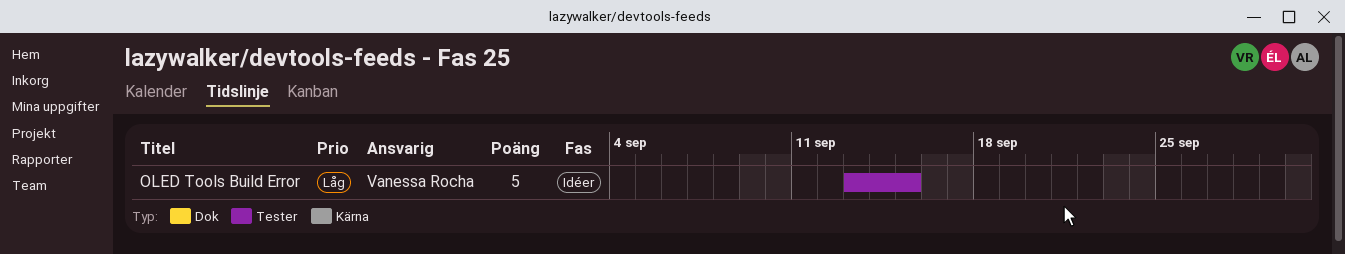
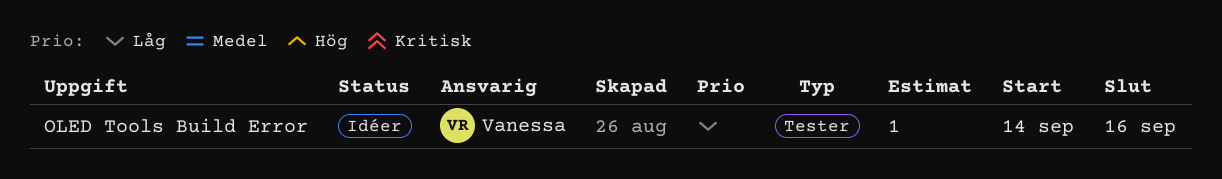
OLED Tools Build Error, estimate: 5 -> 1
OLED Tools Build Error, start: Sep 13 -> Sep 14
OLED Tools Build Error, due: Sep 15 -> Sep 16

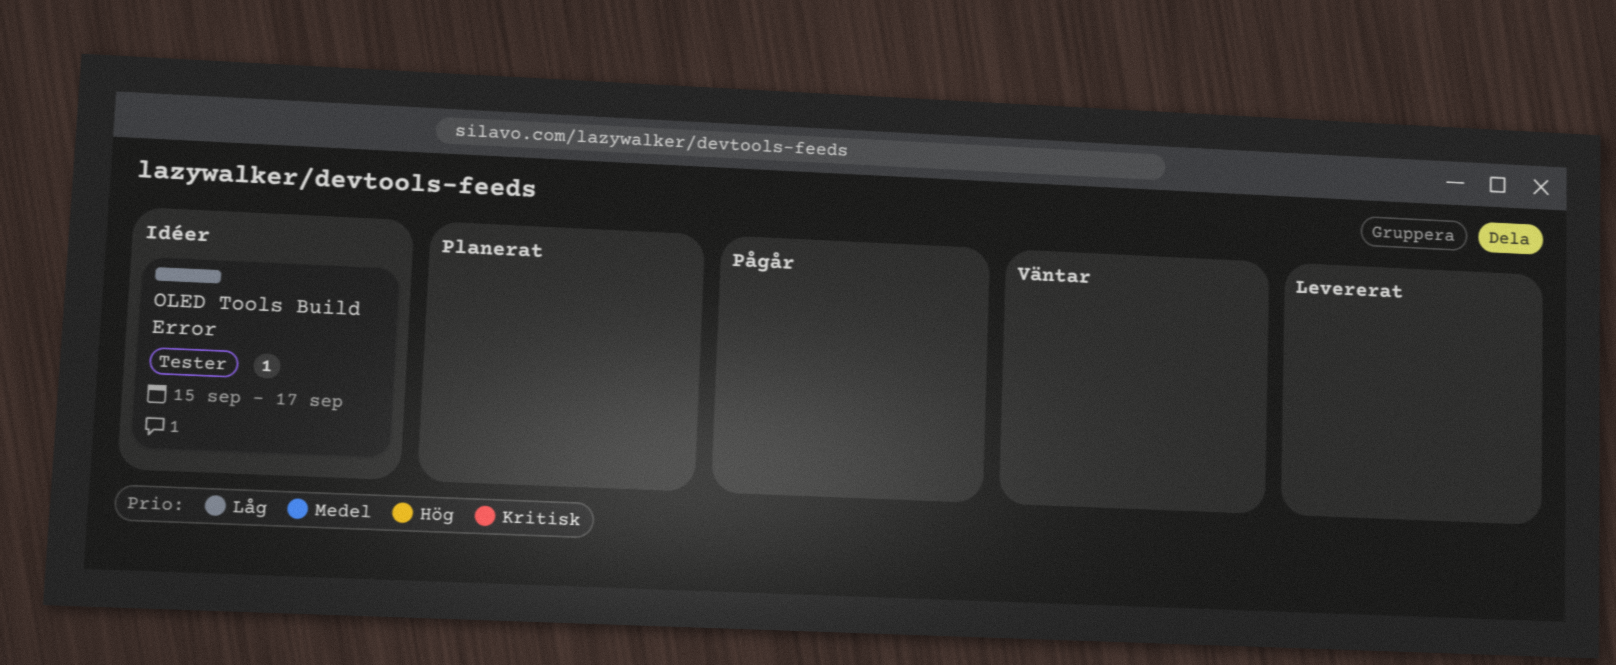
OLED Tools Build Error, start: Sep 14 -> Sep 15
OLED Tools Build Error, due: Sep 16 -> Sep 17

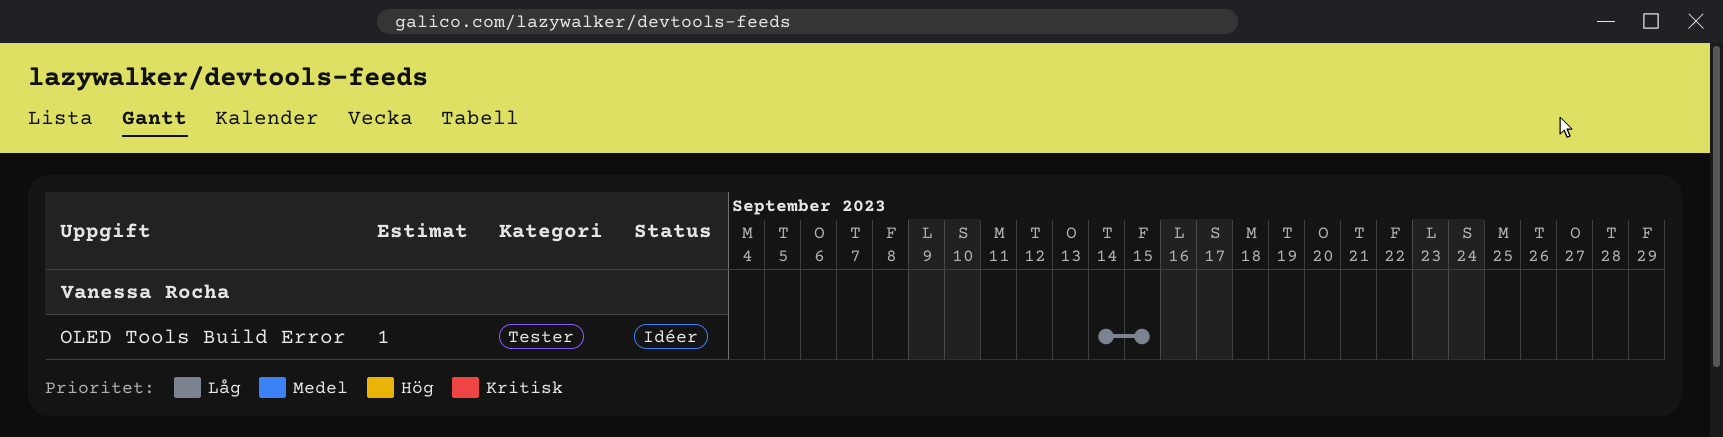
OLED Tools Build Error, start: Sep 15 -> Sep 14
OLED Tools Build Error, due: Sep 17 -> Sep 15

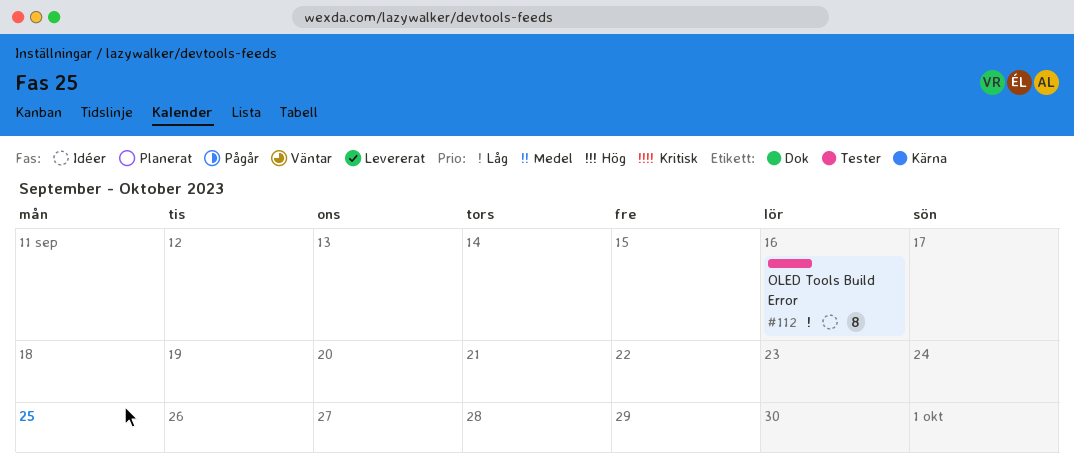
OLED Tools Build Error, estimate: 1 -> 8
OLED Tools Build Error, due: Sep 15 -> Sep 16

